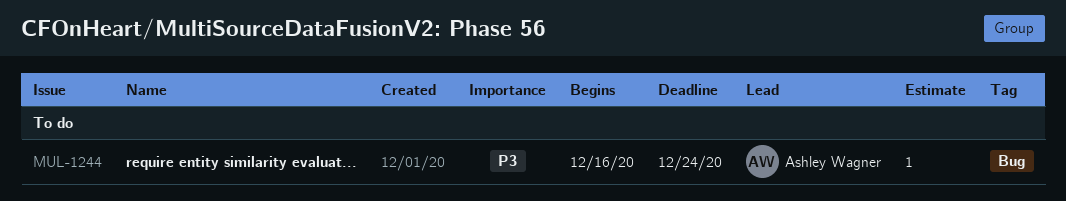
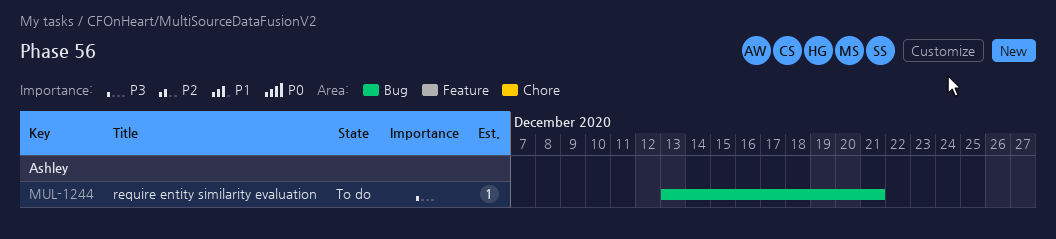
MUL-1244, start: Dec 16 -> Dec 13
MUL-1244, due: Dec 24 -> Dec 21

